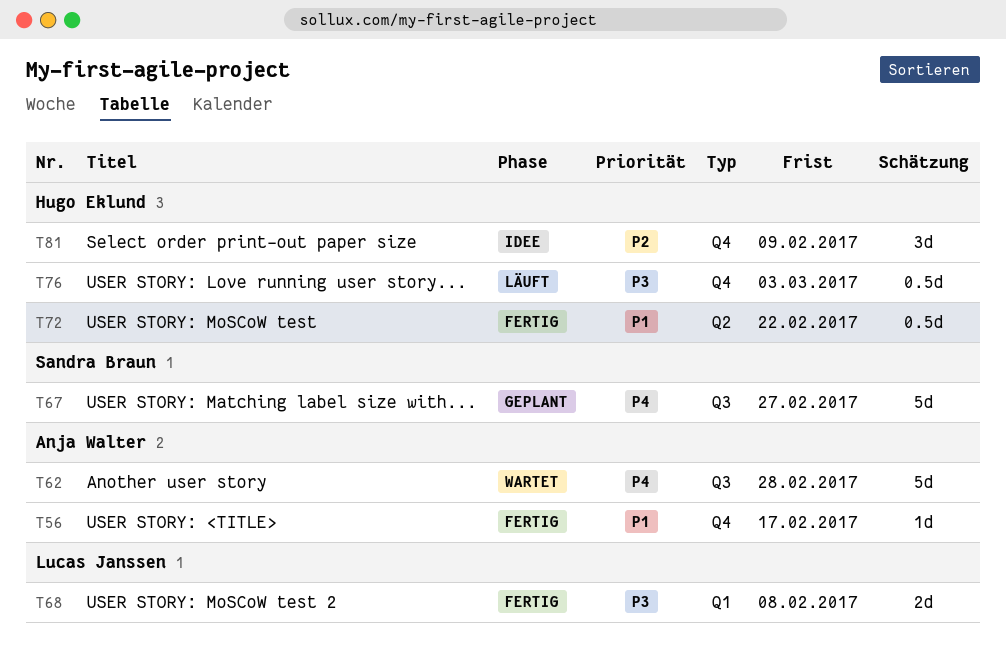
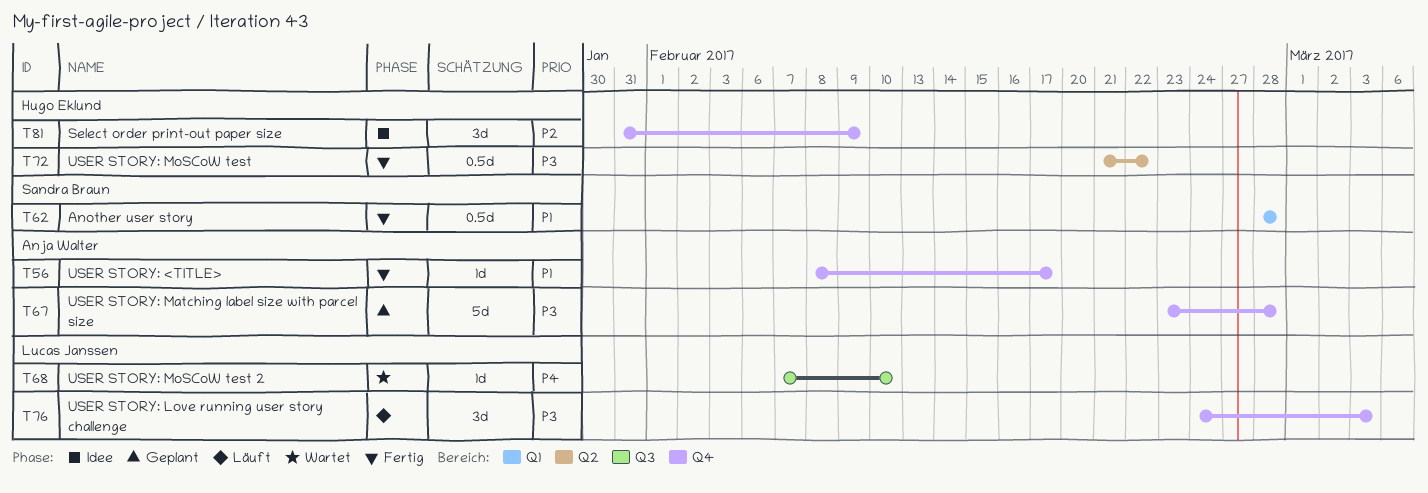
T62, status: Wartet -> Fertig
T62, owner: Anja Walter -> Sandra Braun
T62, priority: P4 -> P1
T62, label: Q3 -> Q1
T62, estimate: 5d -> 0.5d
T67, owner: Sandra Braun -> Anja Walter
T67, priority: P4 -> P3
T67, label: Q3 -> Q4
T67, due: Feb 27 -> Feb 28
T68, status: Fertig -> Wartet
T68, priority: P3 -> P4
T68, label: Q1 -> Q3
T68, estimate: 2d -> 1d
T68, due: Feb 8 -> Feb 10
T72, priority: P1 -> P3
T76, owner: Hugo Eklund -> Lucas Janssen
T76, estimate: 0.5d -> 3d

